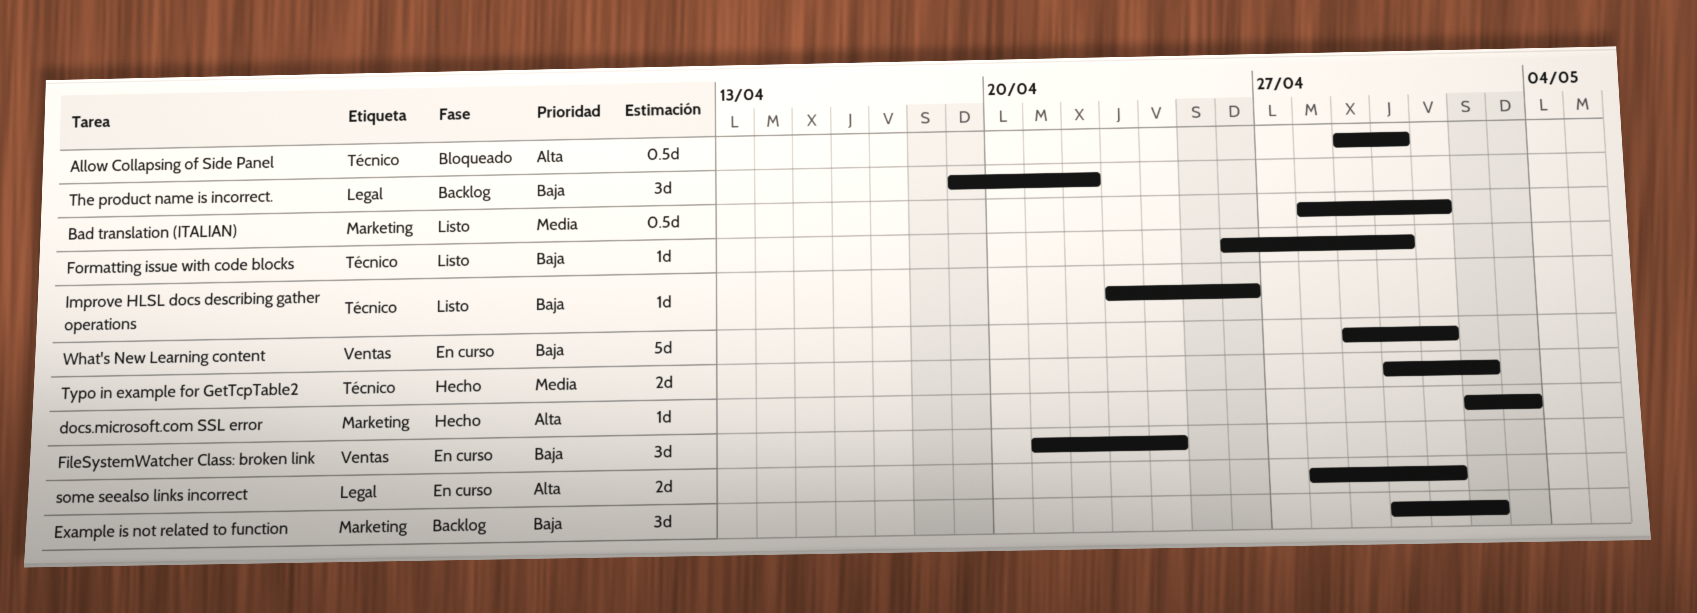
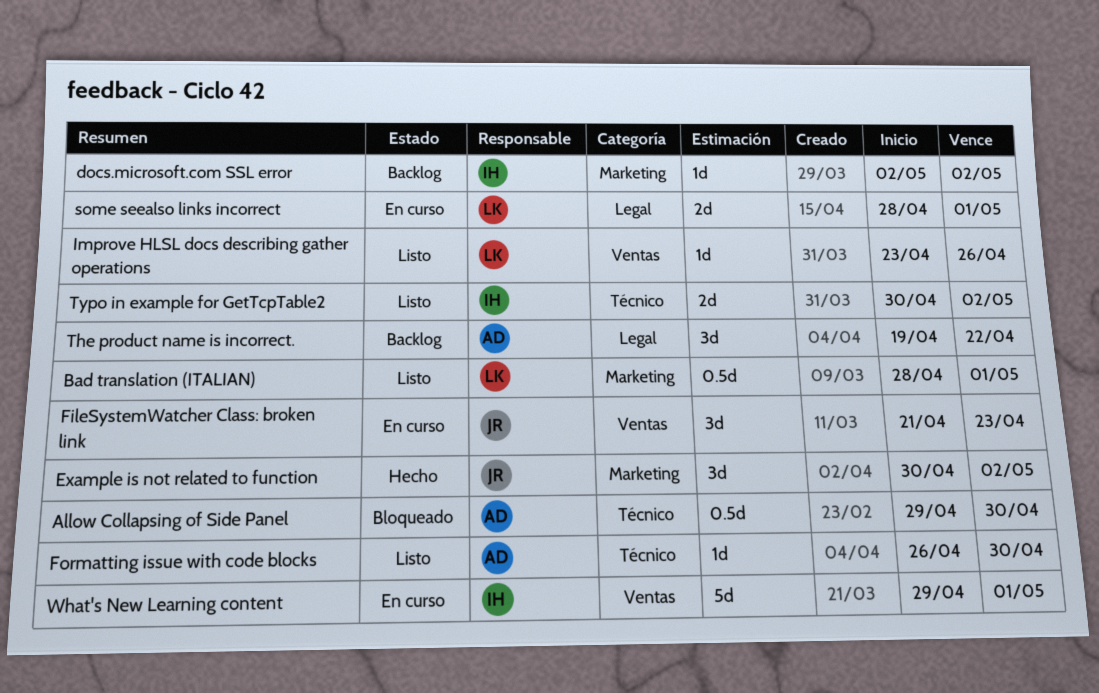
docs.microsoft.com SSL error, status: Hecho -> Backlog
docs.microsoft.com SSL error, due: May 3 -> May 2
Example is not related to function, status: Backlog -> Hecho
FileSystemWatcher Class: broken link, due: Apr 24 -> Apr 23
Improve HLSL docs describing gather operations, label: Técnico -> Ventas
Typo in example for GetTcpTable2, status: Hecho -> Listo

